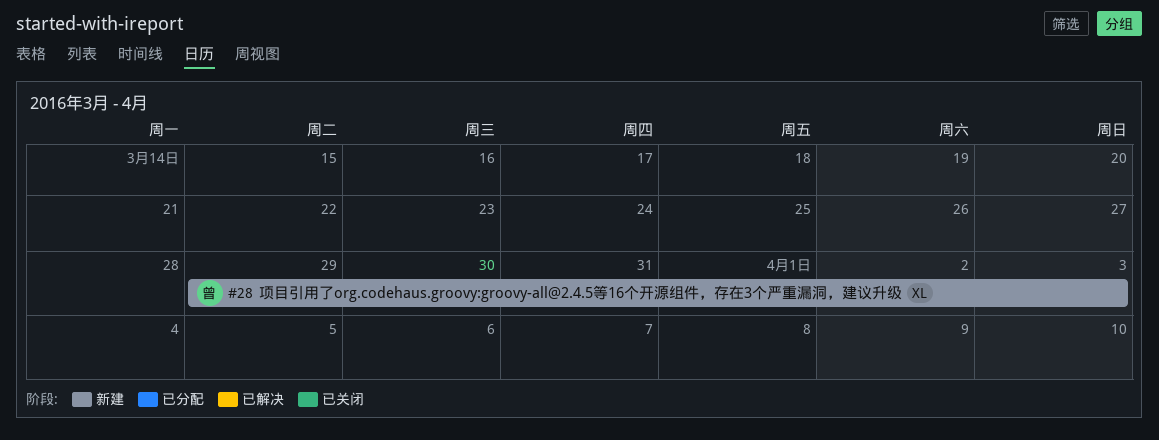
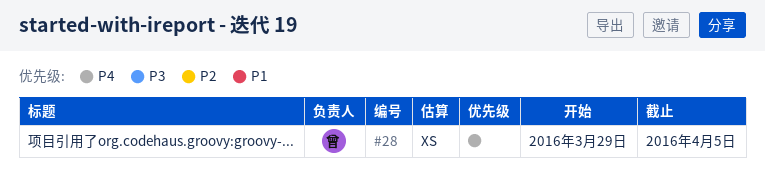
#28, estimate: XL -> XS
#28, due: Apr 3 -> Apr 5

